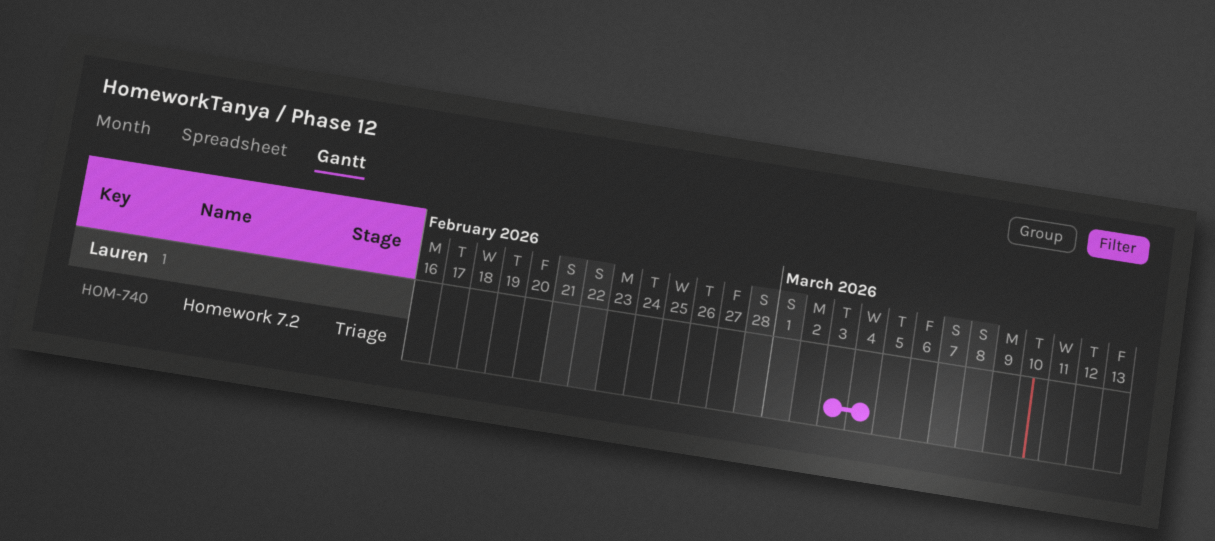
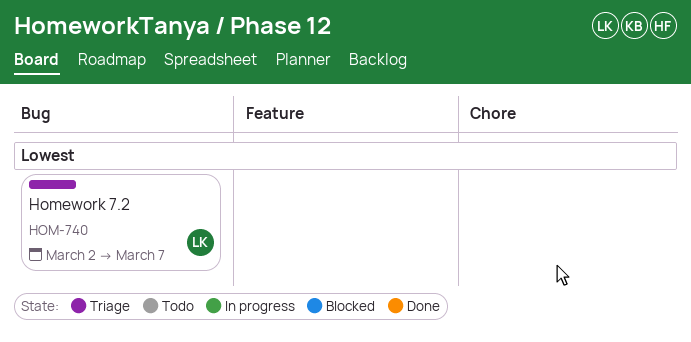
HOM-740, start: Mar 3 -> Mar 2
HOM-740, due: Mar 4 -> Mar 7

